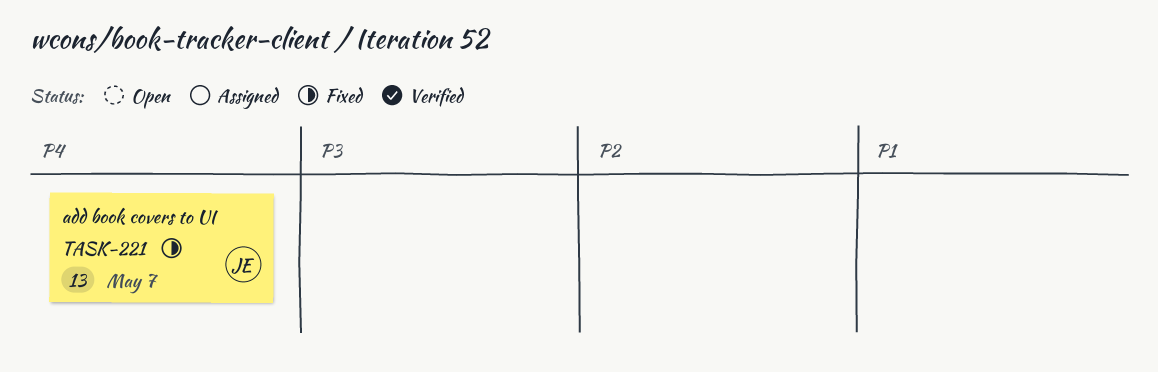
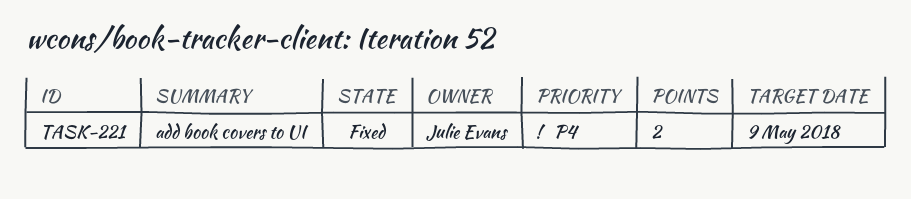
TASK-221, estimate: 13 -> 2
TASK-221, due: May 7 -> May 9

